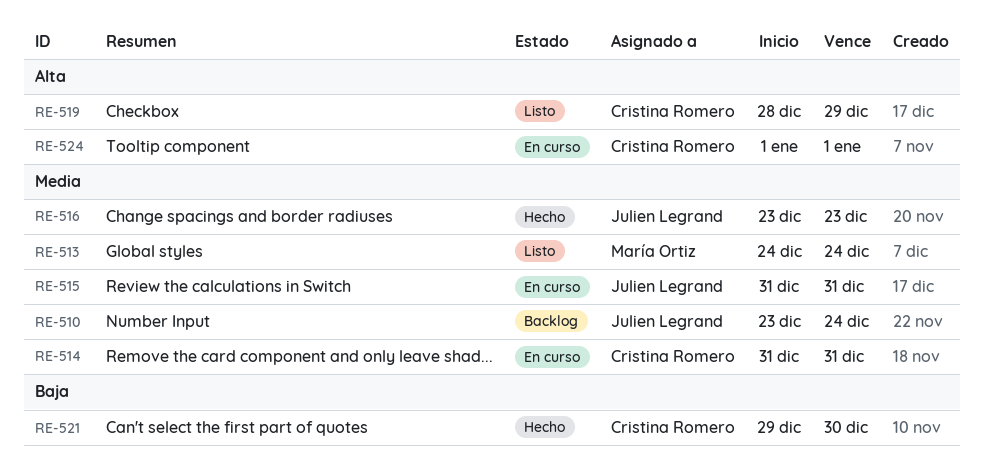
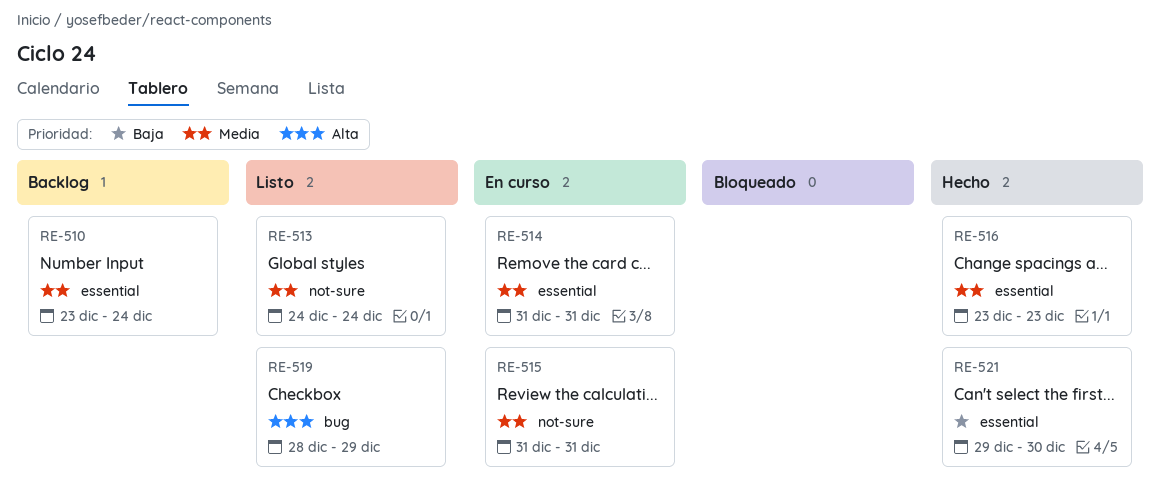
RE-524: present -> none

